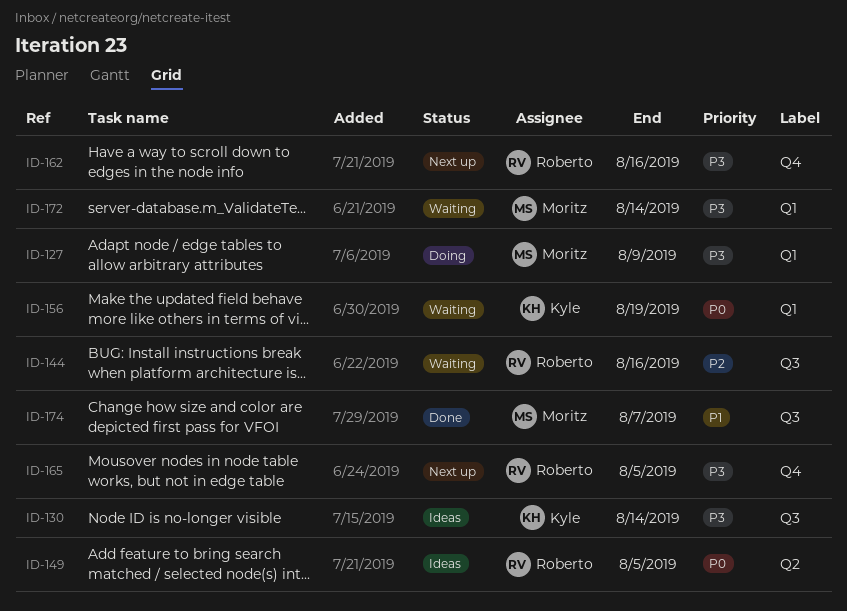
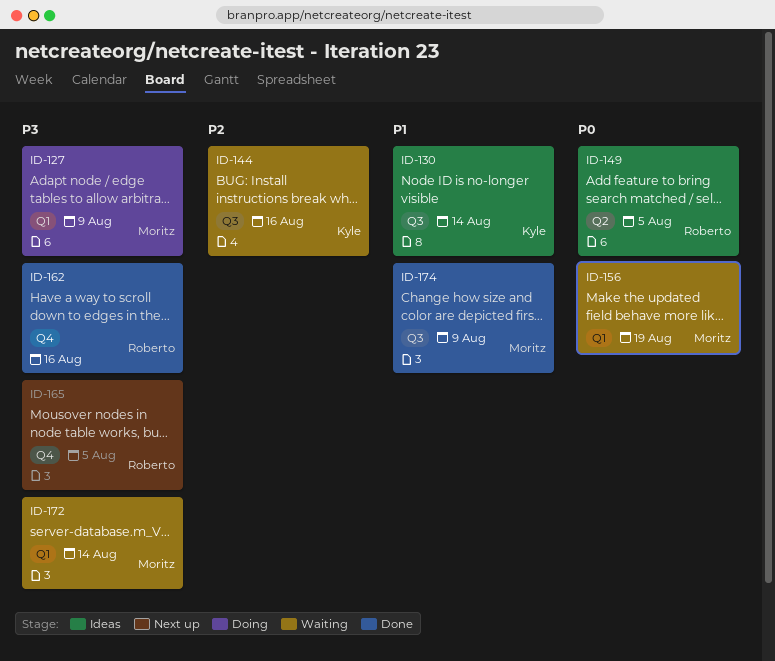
ID-130, priority: P3 -> P1
ID-144, owner: Roberto -> Kyle
ID-156, owner: Kyle -> Moritz
ID-162, status: Next up -> Done
ID-174, due: Aug 7 -> Aug 9

